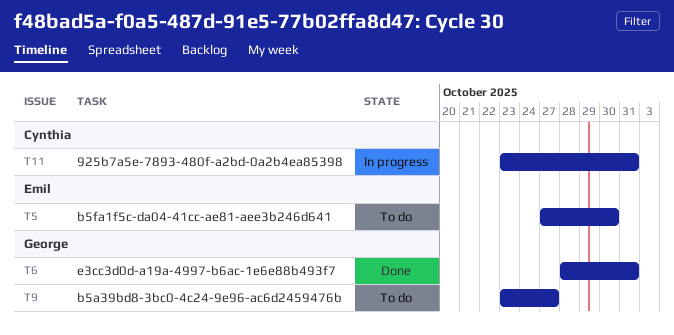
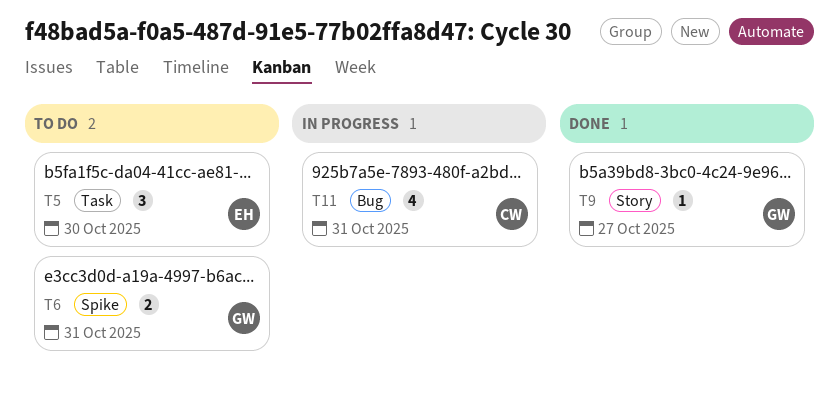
T6, status: Done -> To do
T9, status: To do -> Done

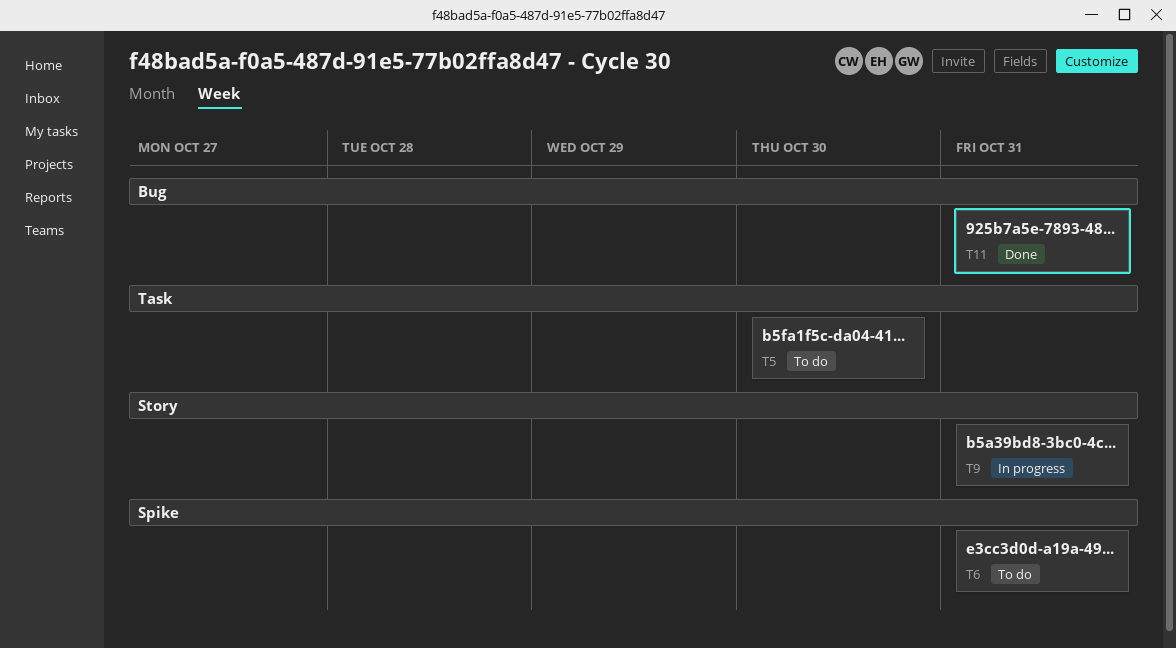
T9, status: Done -> In progress
T9, due: Oct 27 -> Oct 31
T11, status: In progress -> Done

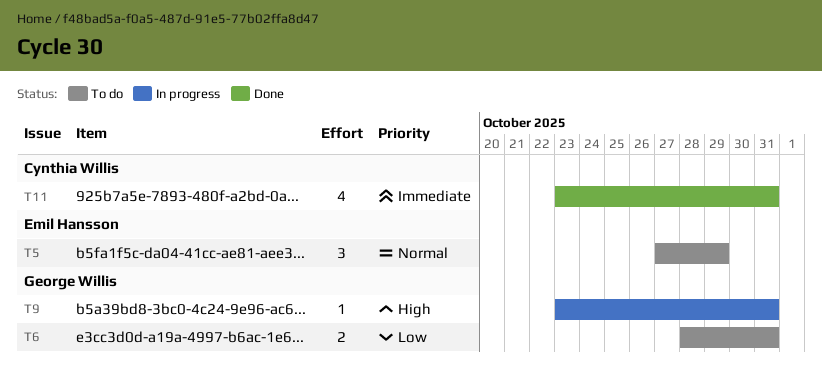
T5, due: Oct 30 -> Oct 29

